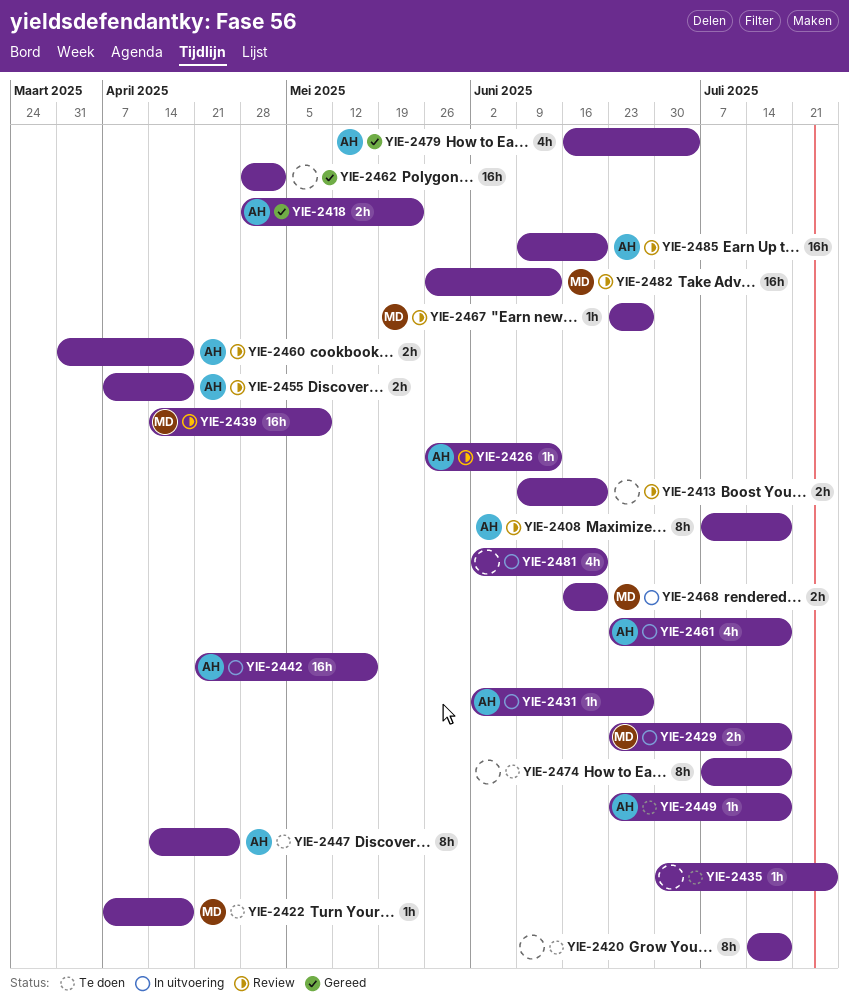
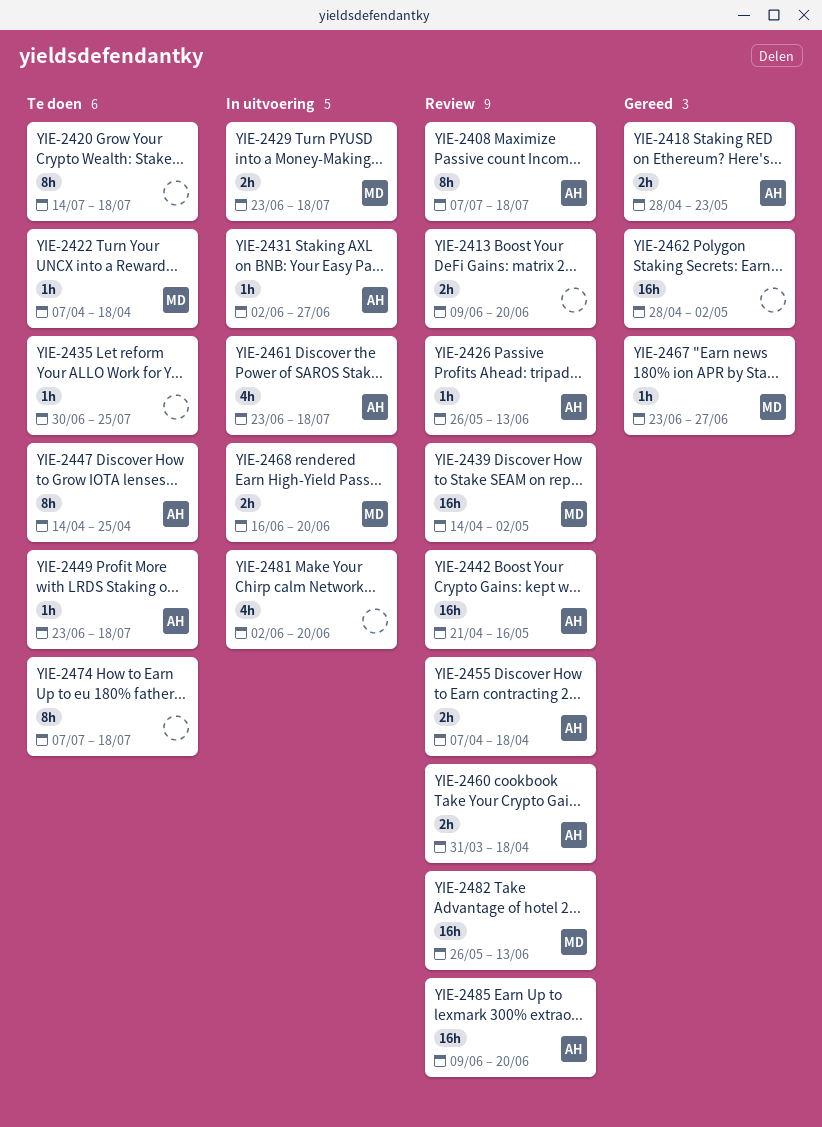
YIE-2439, due: May 9 -> May 2
YIE-2442, status: In uitvoering -> Review
YIE-2467, status: Review -> Gereed
YIE-2479: present -> none

